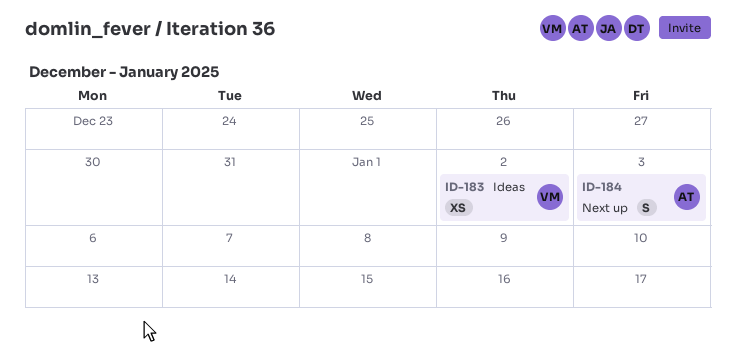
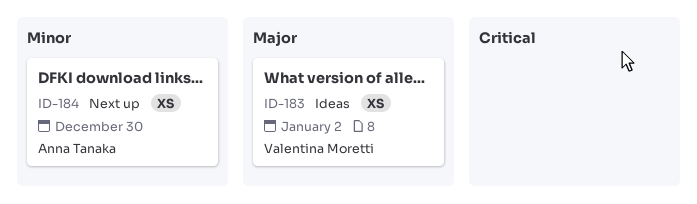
ID-184, estimate: S -> XS
ID-184, due: Jan 3 -> Dec 30

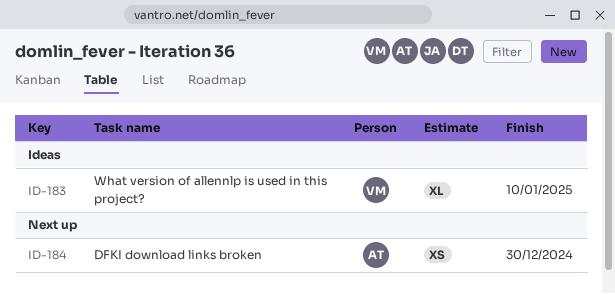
ID-183, estimate: XS -> XL
ID-183, due: Jan 2 -> Jan 10

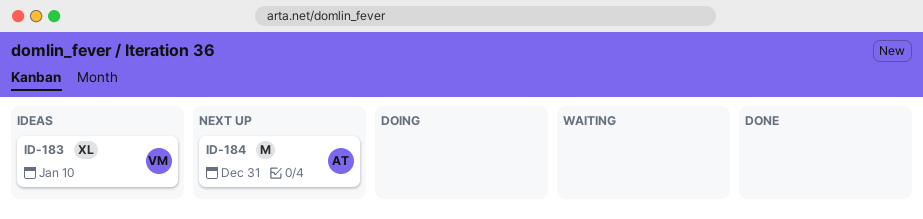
ID-184, estimate: XS -> M
ID-184, due: Dec 30 -> Dec 31

